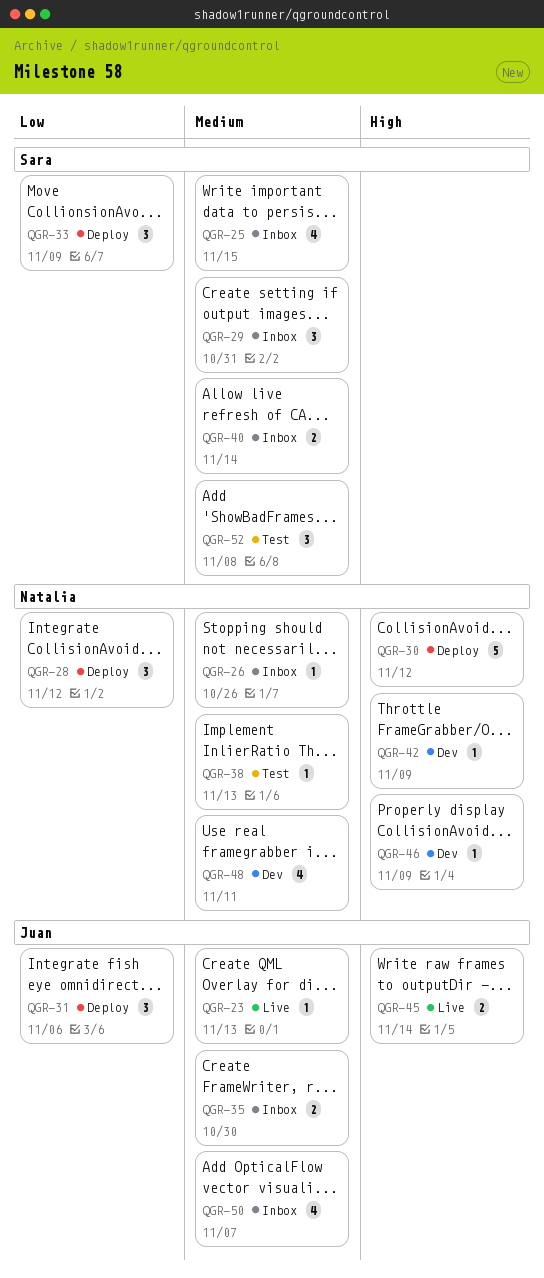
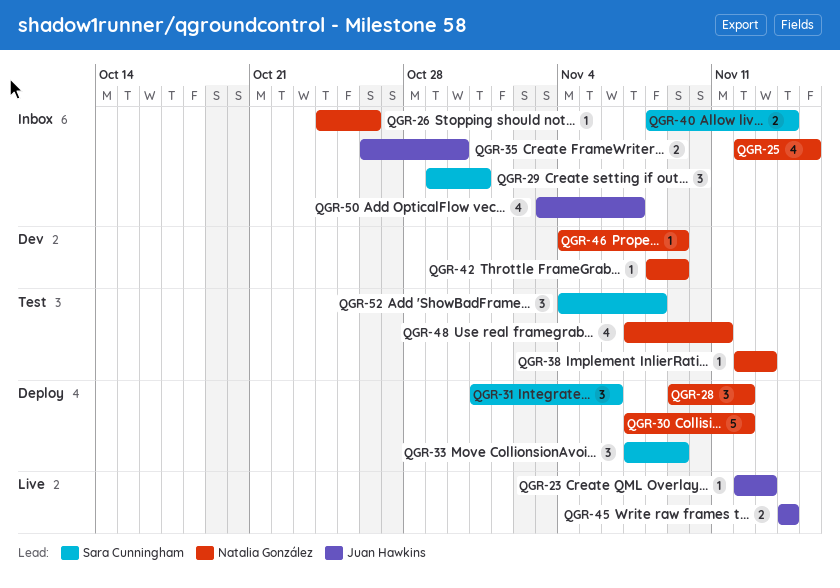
QGR-25, owner: Sara Cunningham -> Natalia González
QGR-31, owner: Juan Hawkins -> Sara Cunningham
QGR-48, status: Dev -> Test

